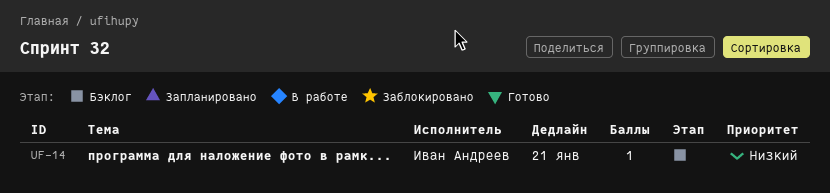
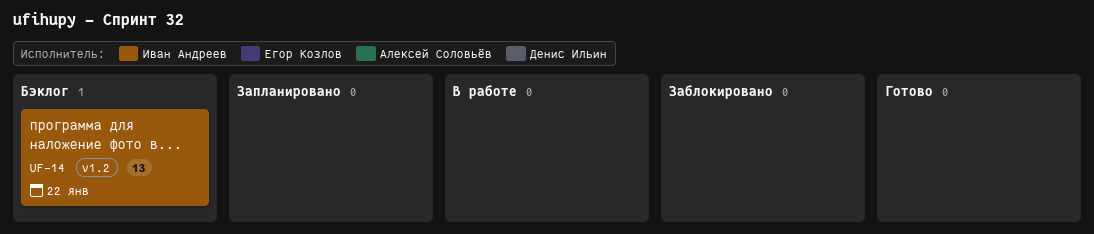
UF-14, estimate: 1 -> 13
UF-14, due: Jan 21 -> Jan 22

